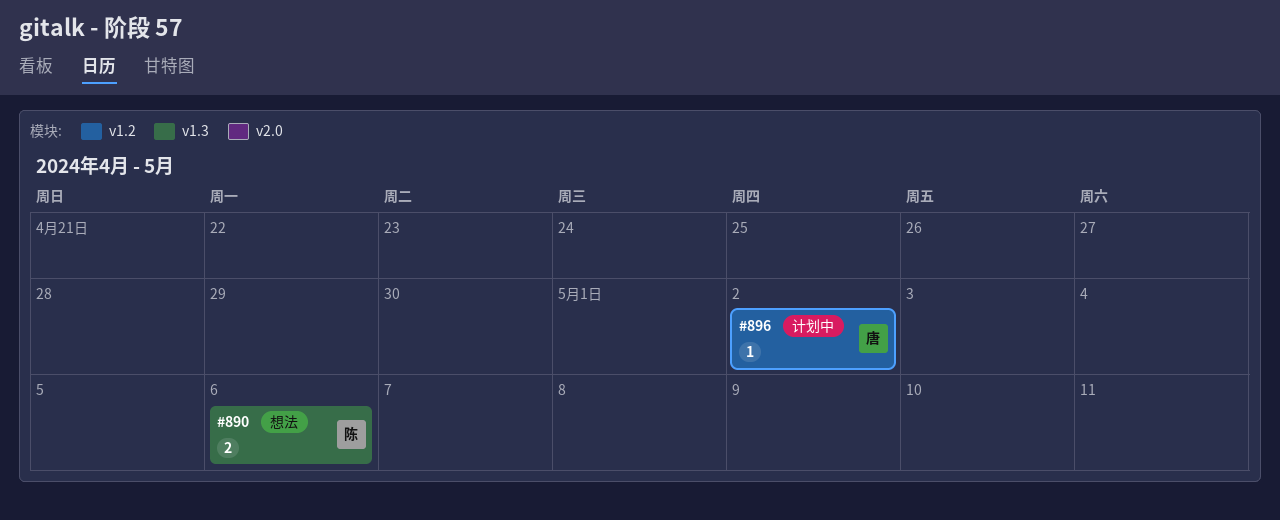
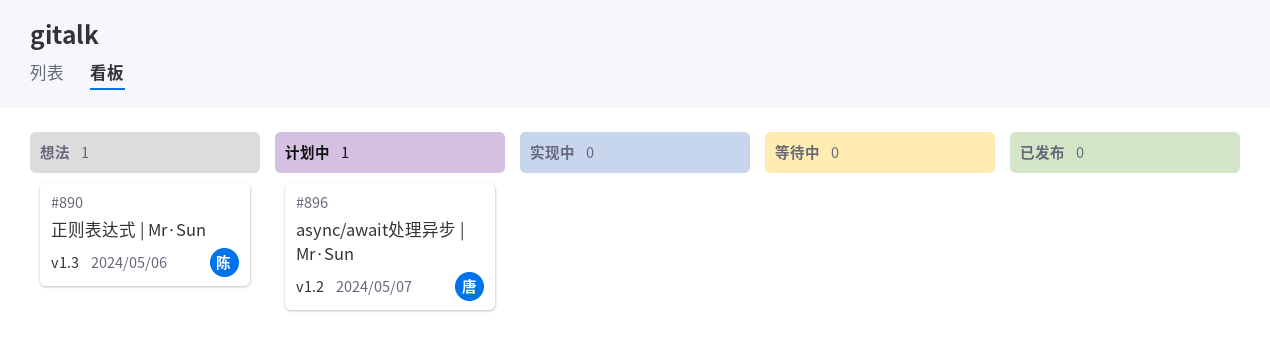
#896, due: May 2 -> May 7

